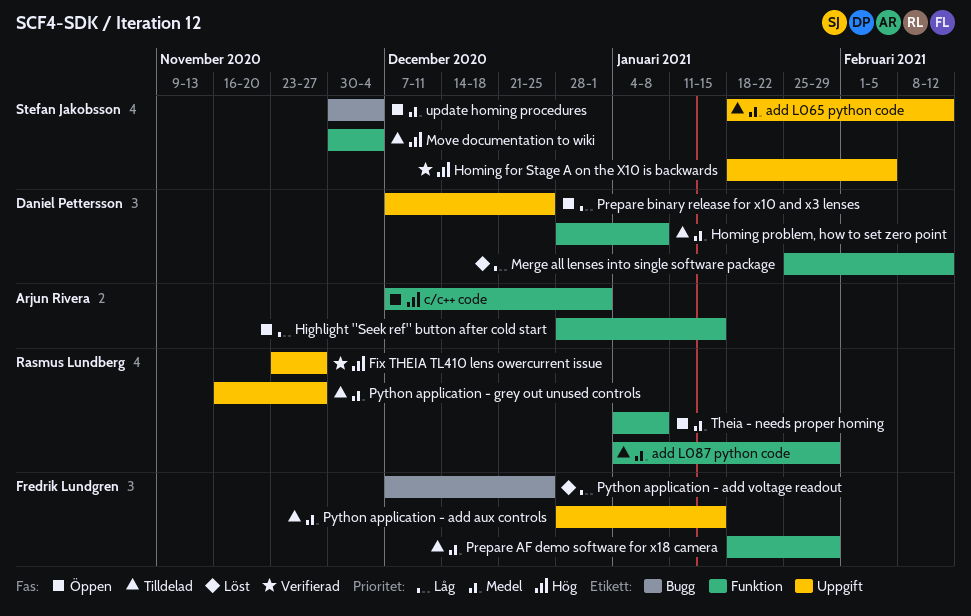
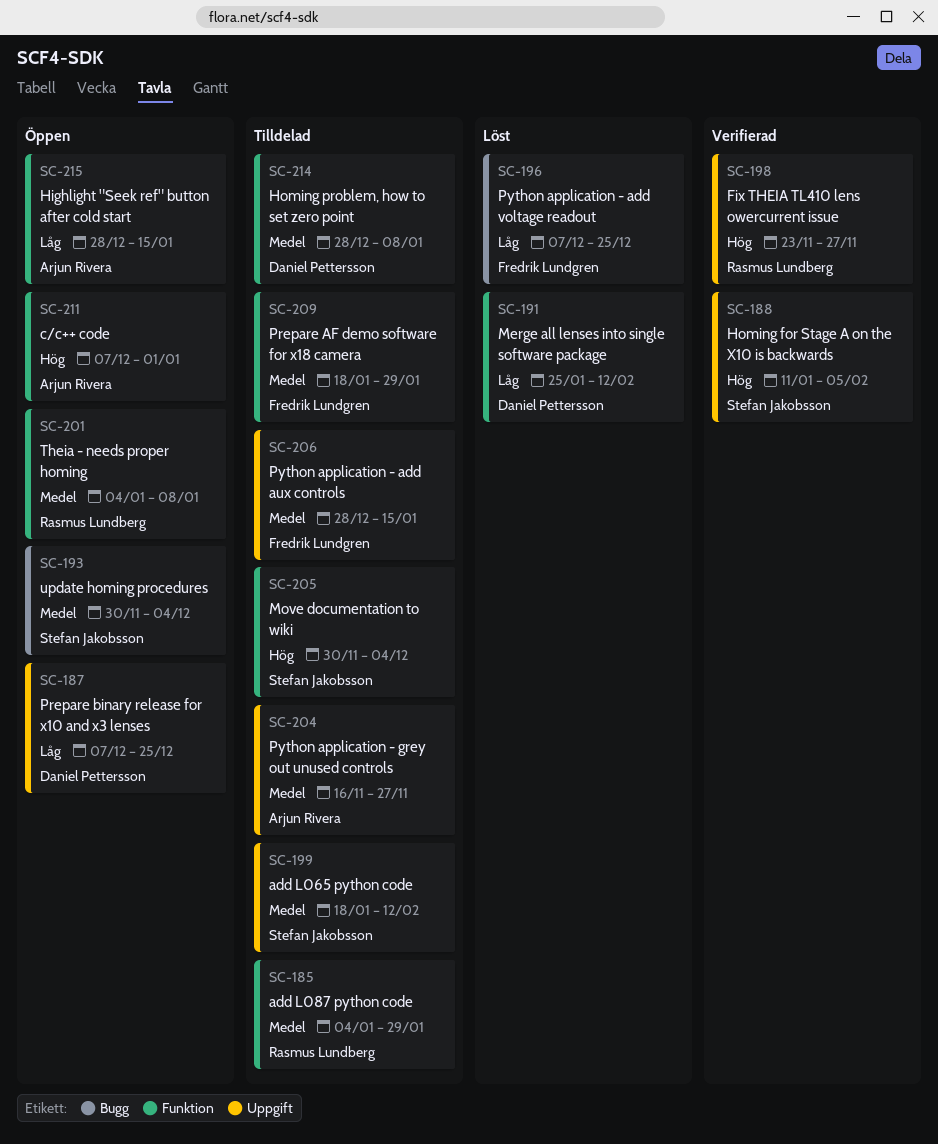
Homing for Stage A on the X10 is backwards, start: Jan 18 -> Jan 11
Python application - grey out unused controls, owner: Rasmus Lundberg -> Arjun Rivera

